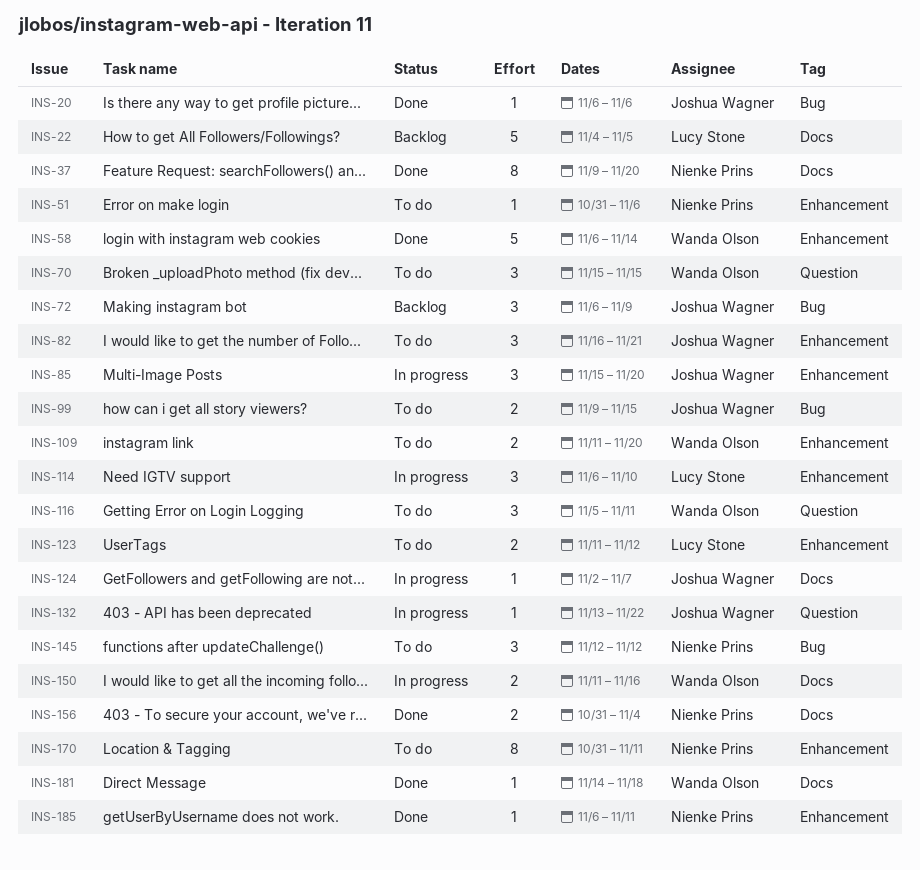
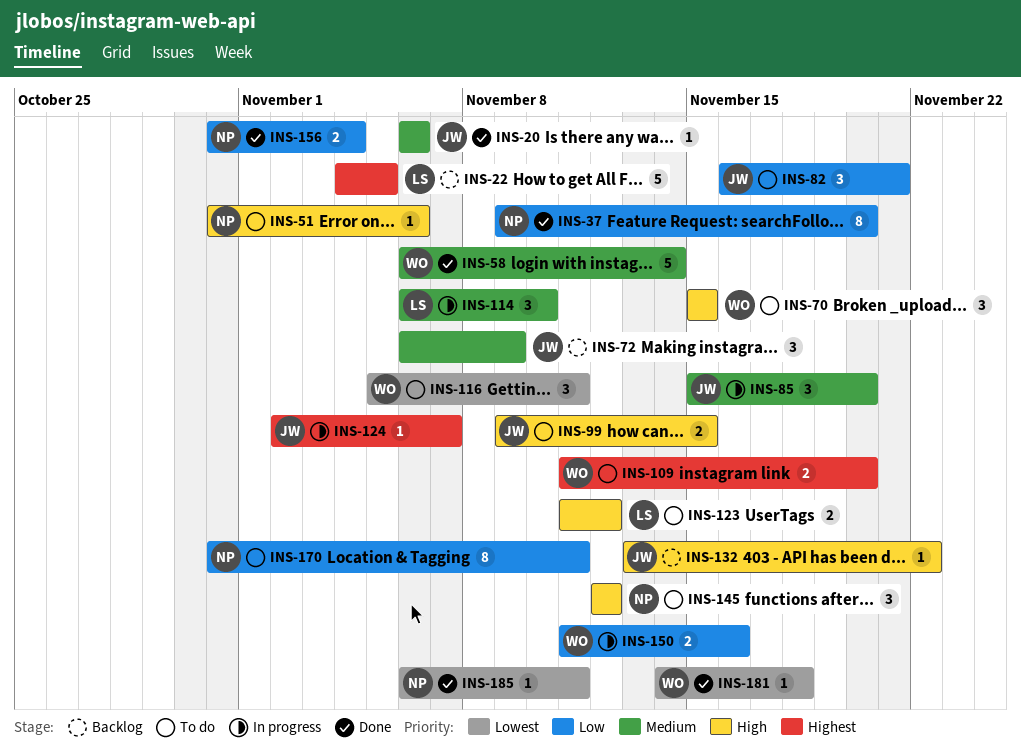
INS-132, status: In progress -> Backlog

